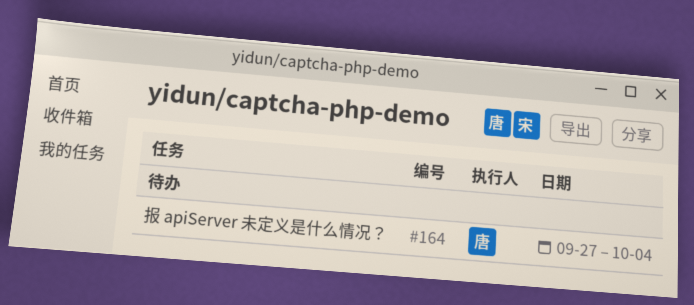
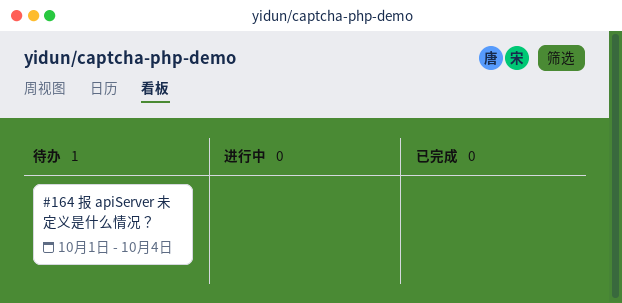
#164, start: Sep 27 -> Oct 1

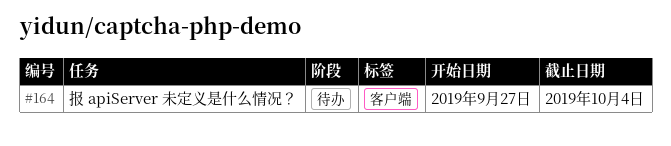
#164, start: Oct 1 -> Sep 27

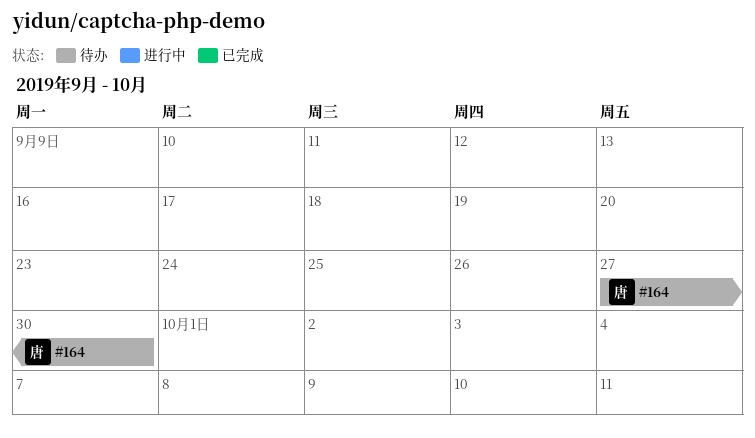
#164, due: Oct 4 -> Sep 30

